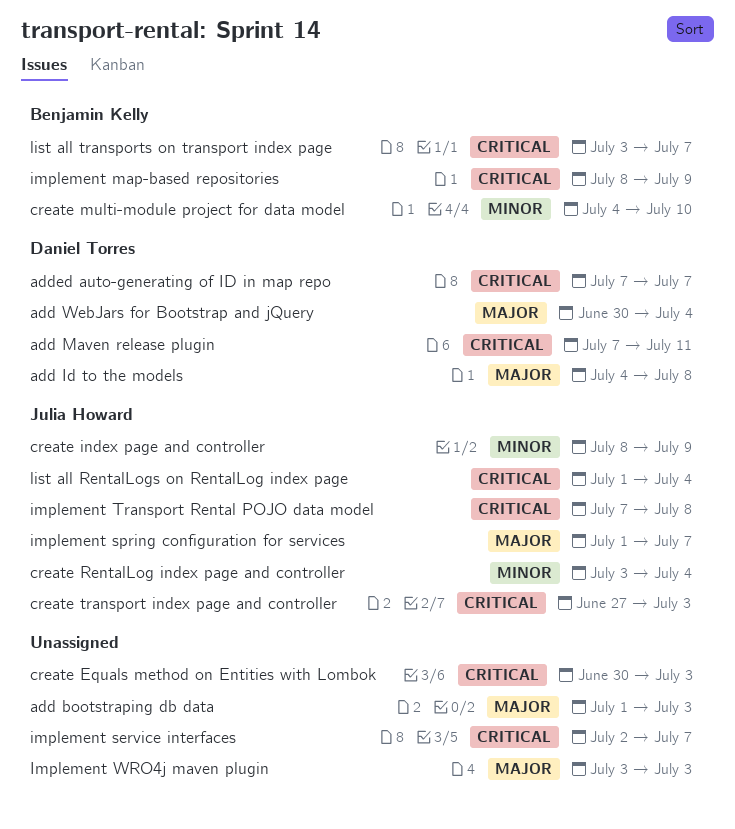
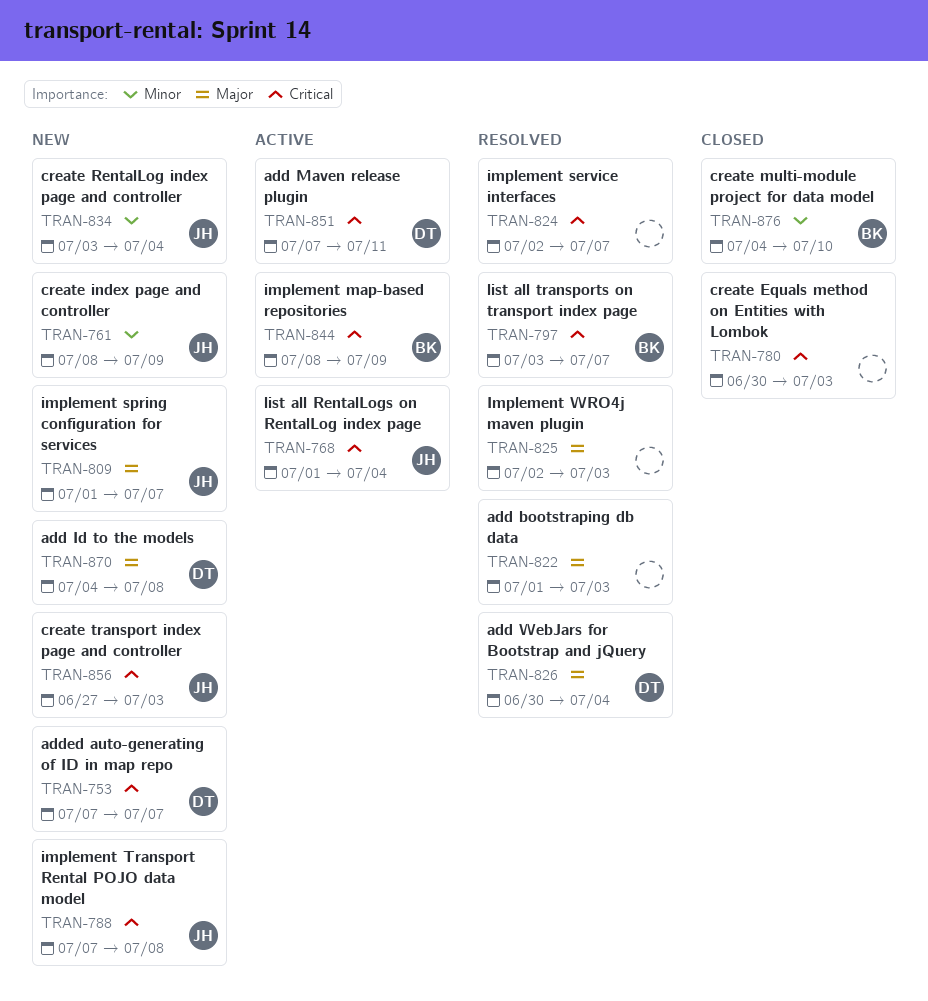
Implement WRO4j maven plugin, start: Jul 3 -> Jul 2

